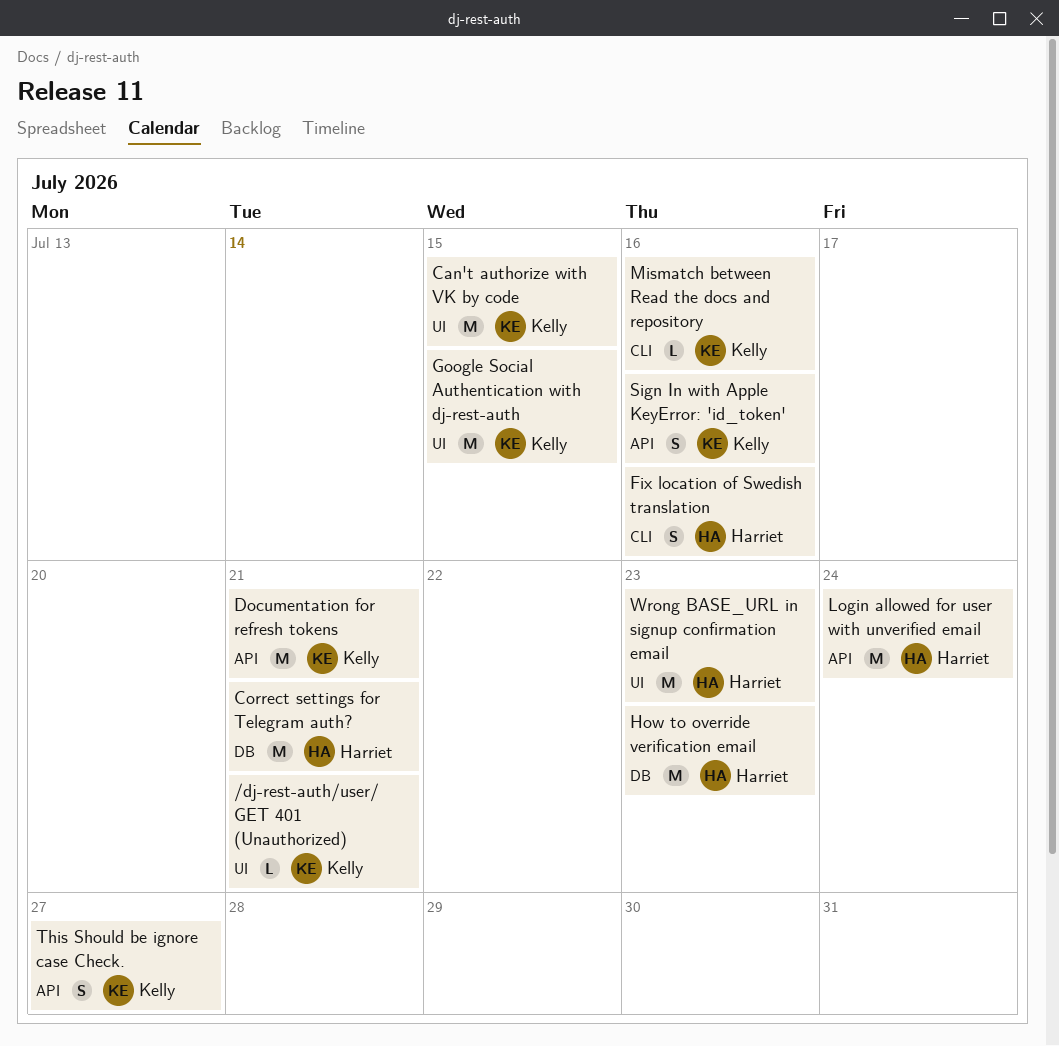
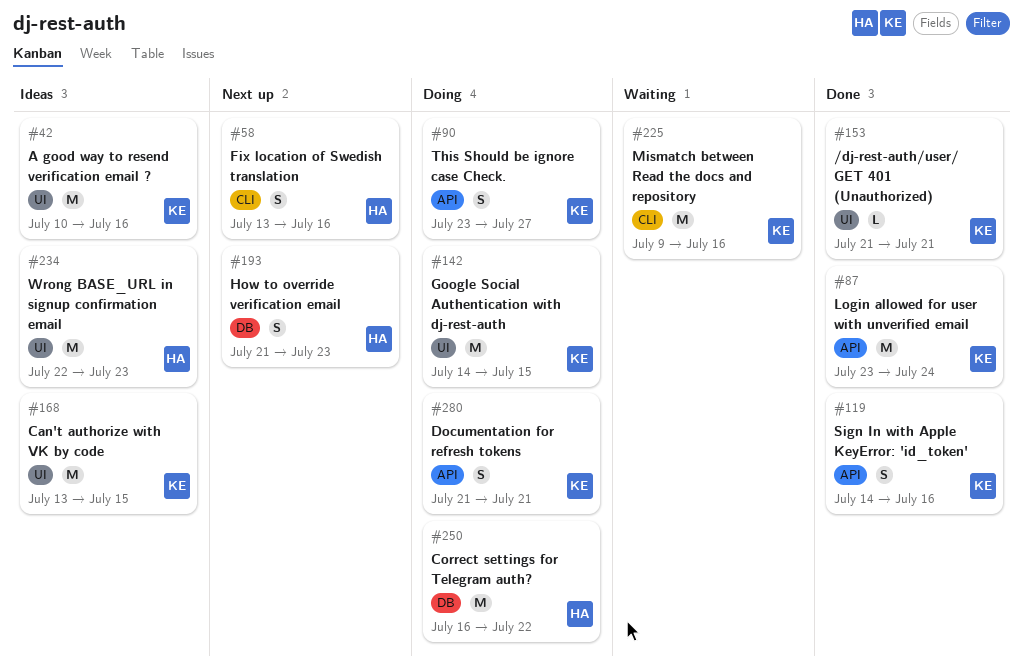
A good way to resend verification email ?: none -> present
Correct settings for Telegram auth?, due: Jul 21 -> Jul 22
Documentation for refresh tokens, estimate: M -> S
How to override verification email, estimate: M -> S
Login allowed for user with unverified email, owner: Harriet -> Kelly
Mismatch between Read the docs and repository, estimate: L -> M

